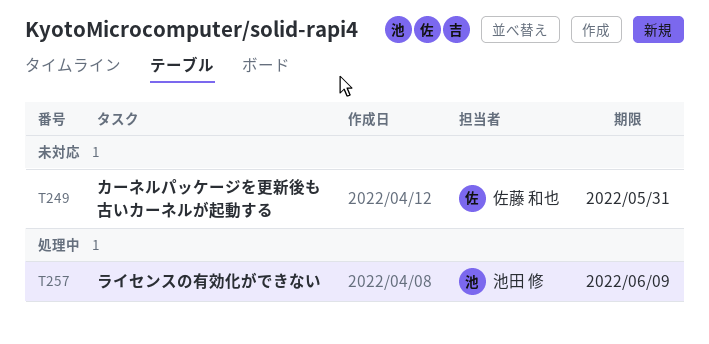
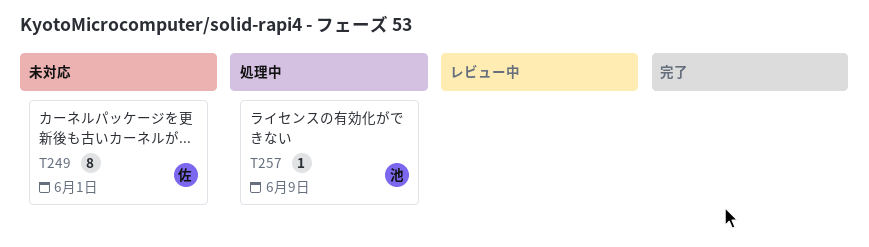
T249, due: May 31 -> Jun 1

